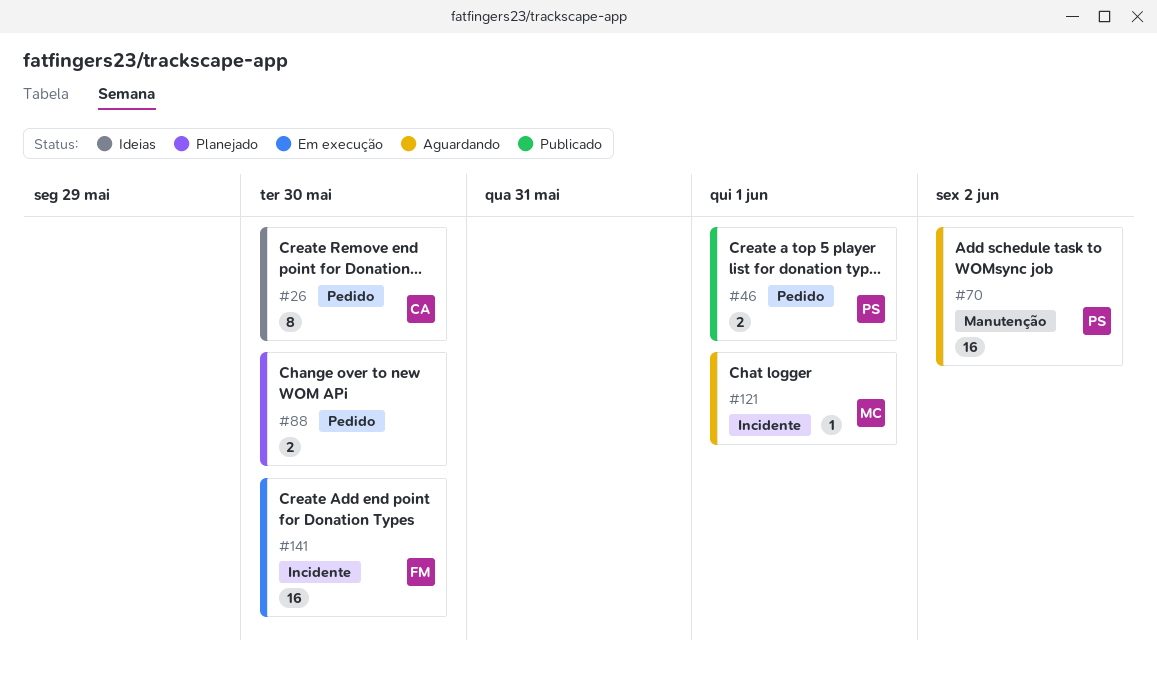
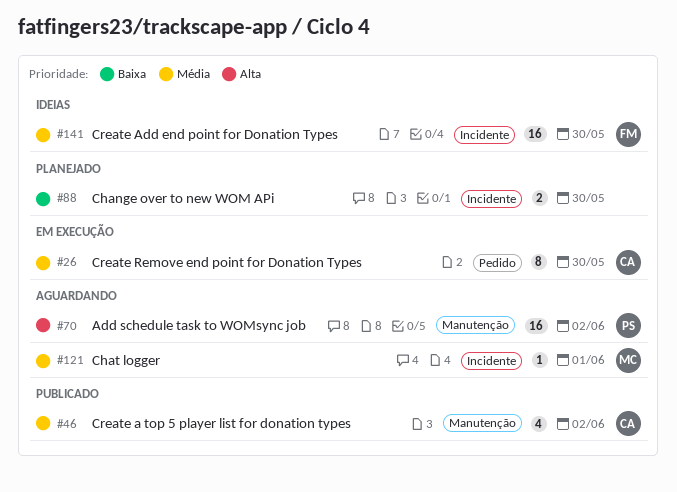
#26, status: Ideias -> Em execução
#46, owner: PS -> CA
#46, label: Pedido -> Manutenção
#46, estimate: 2 -> 4
#46, due: Jun 1 -> Jun 2
#88, label: Pedido -> Incidente
#141, status: Em execução -> Ideias

